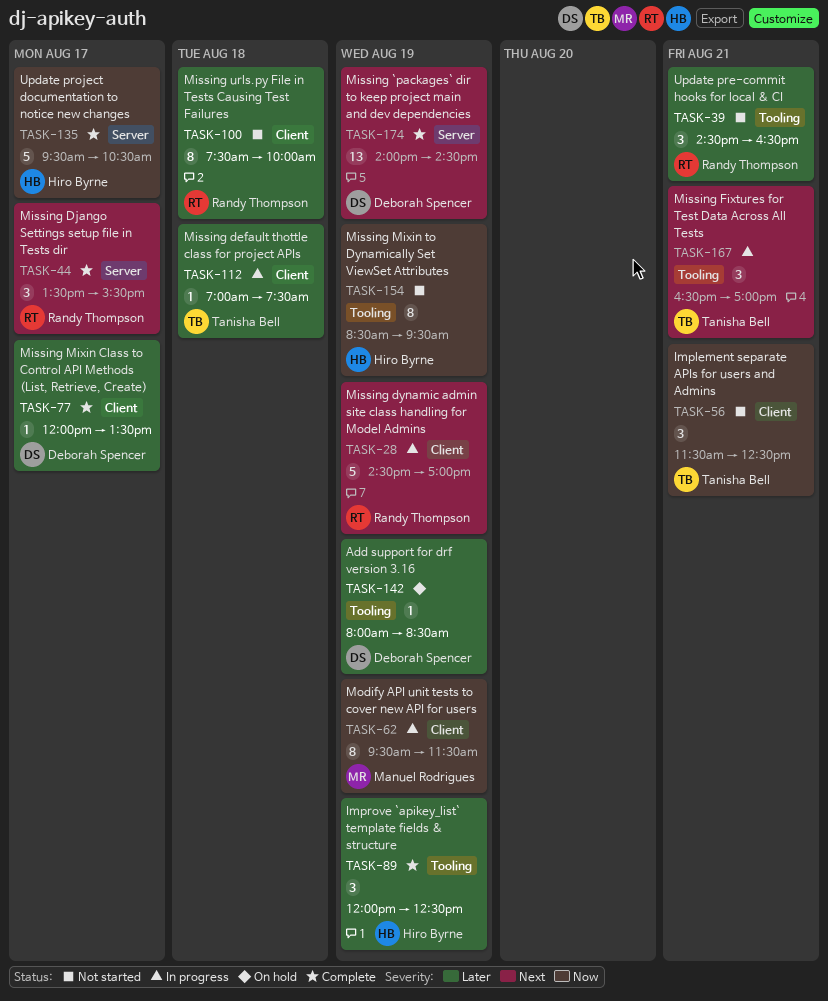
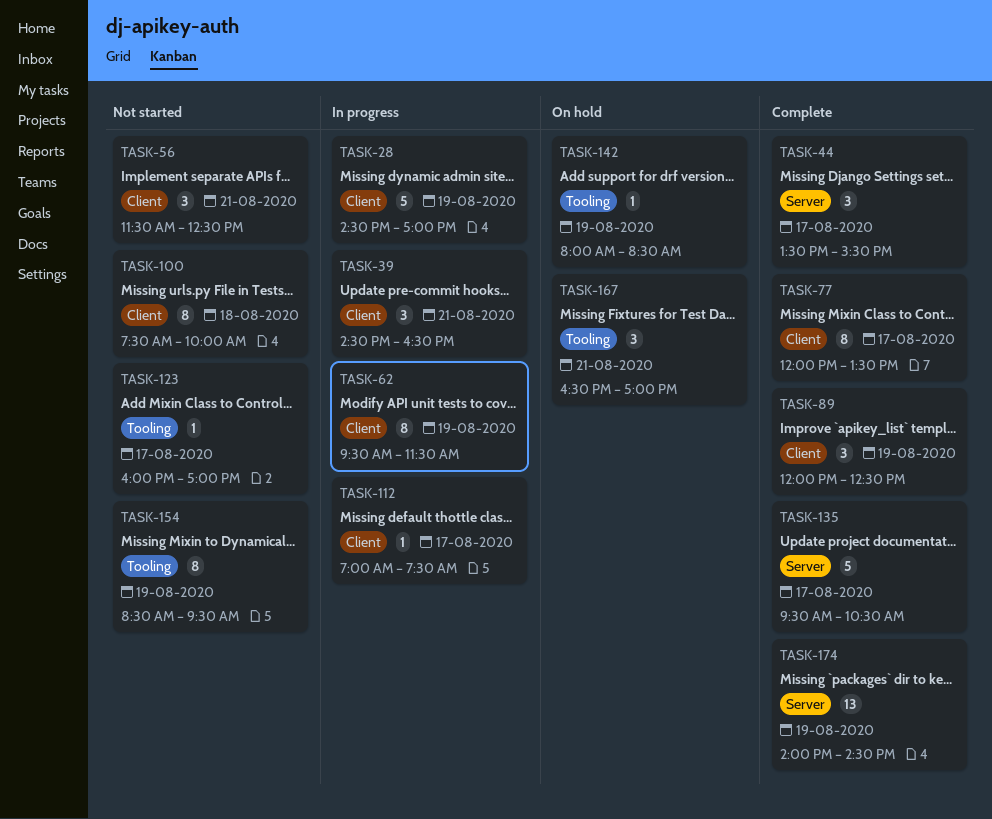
TASK-39, status: Not started -> In progress
TASK-39, label: Tooling -> Client
TASK-77, estimate: 1 -> 8
TASK-89, label: Tooling -> Client
TASK-112, day: Aug 18 -> Aug 17
TASK-123: none -> present
TASK-167, status: In progress -> On hold

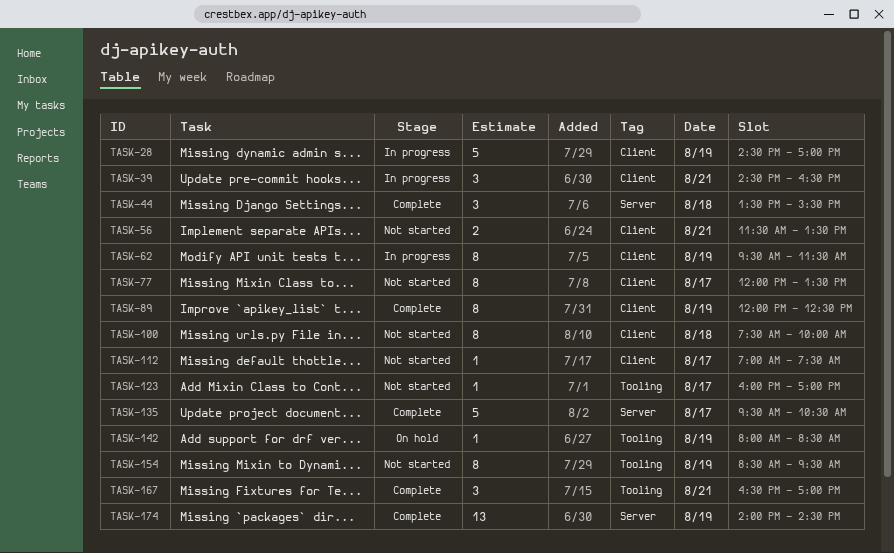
TASK-44, day: Aug 17 -> Aug 18
TASK-56, estimate: 3 -> 2
TASK-56, ends: 12:30 -> 13:30
TASK-77, status: Complete -> Not started
TASK-89, estimate: 3 -> 8
TASK-112, status: In progress -> Not started
TASK-167, status: On hold -> Complete

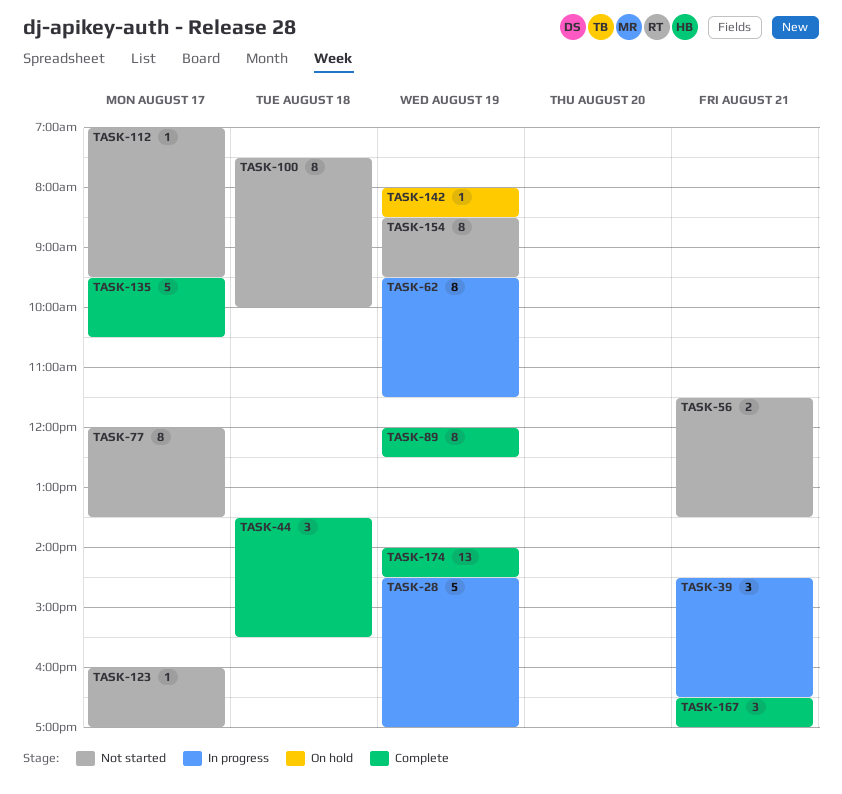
TASK-112, ends: 07:30 -> 09:30

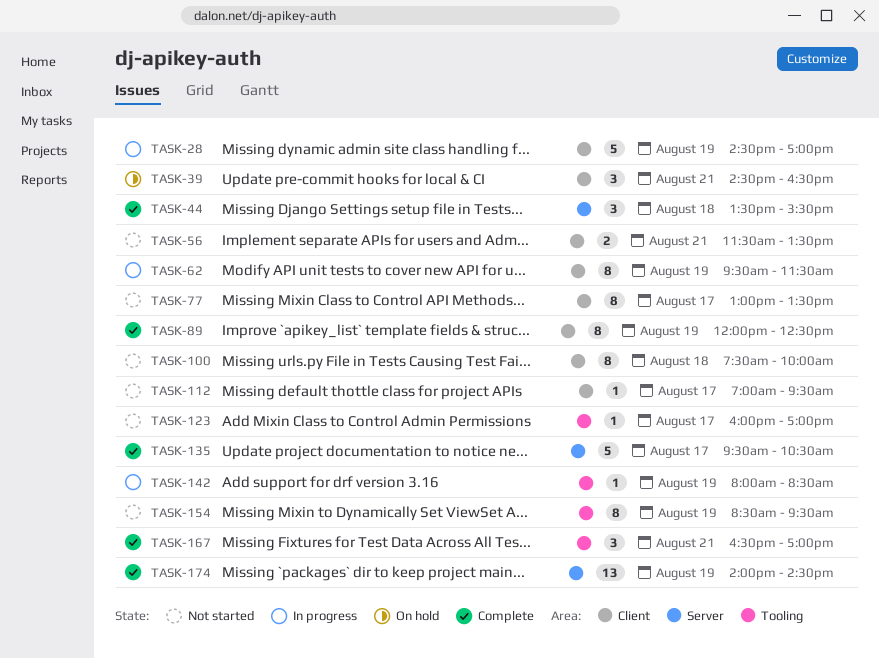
TASK-39, status: In progress -> On hold
TASK-77, begins: 12:00 -> 13:00
TASK-142, status: On hold -> In progress

